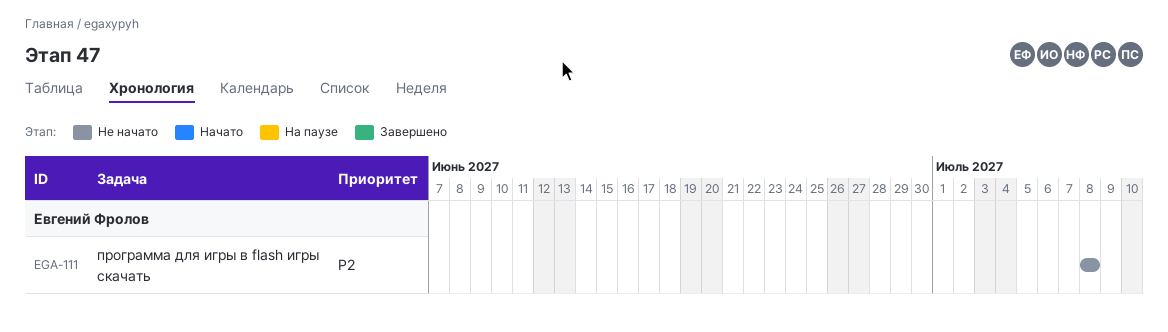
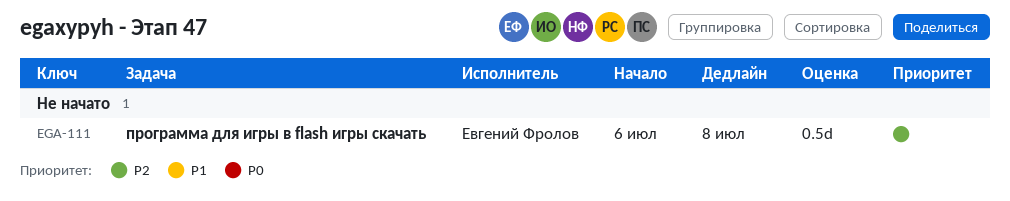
EGA-111, start: Jul 8 -> Jul 6

